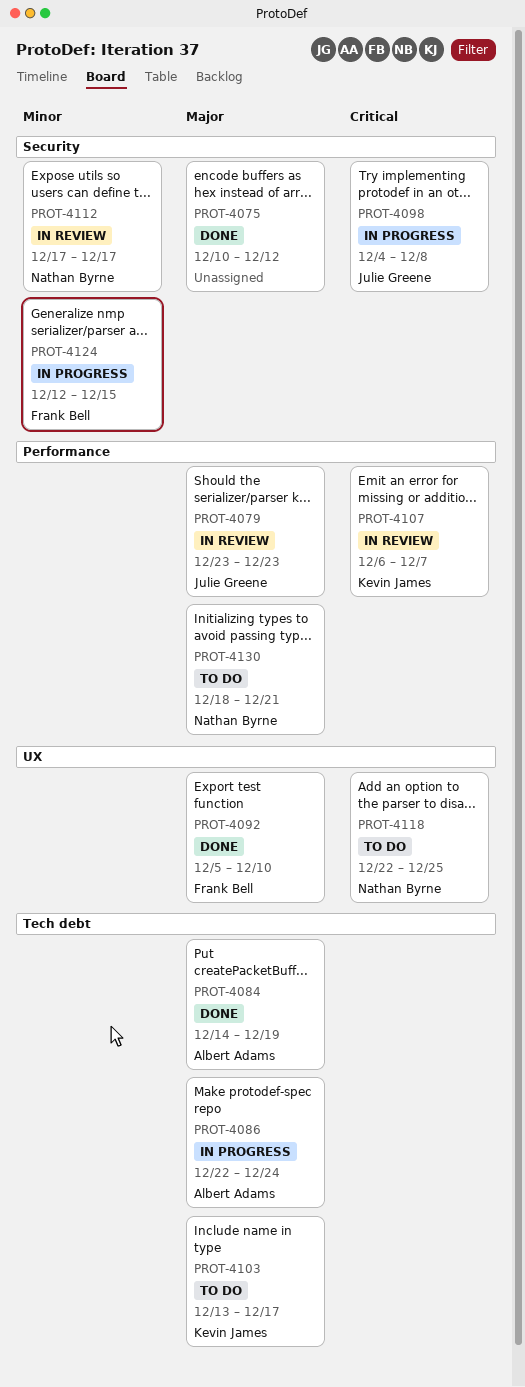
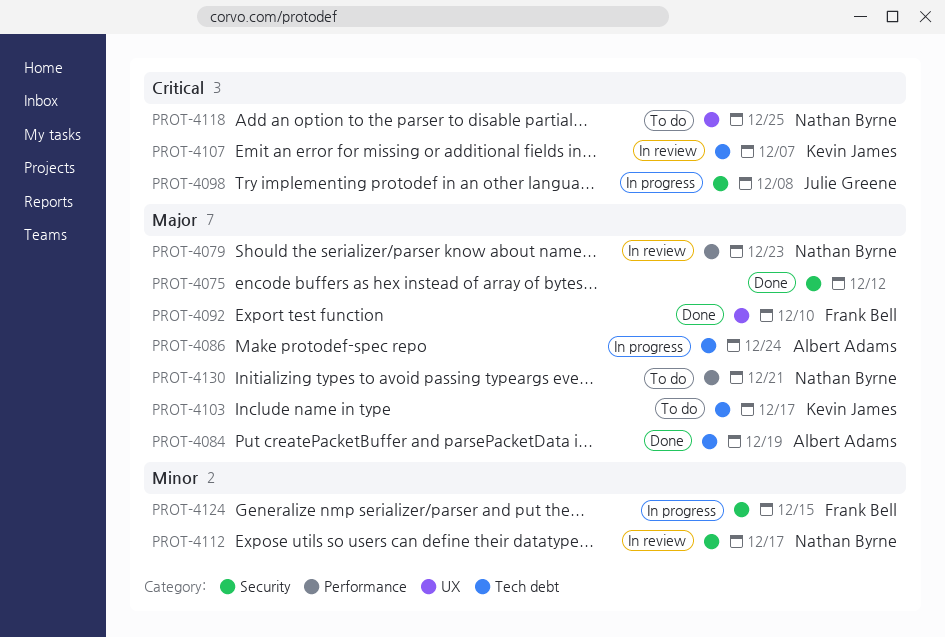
PROT-4079, owner: Julie Greene -> Nathan Byrne
PROT-4107, label: Performance -> Tech debt

